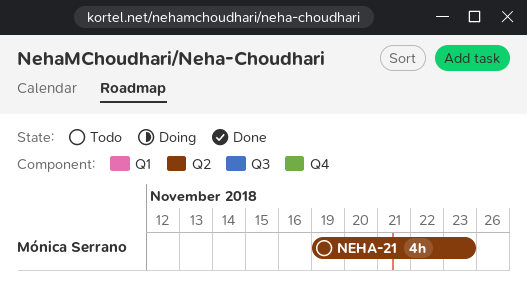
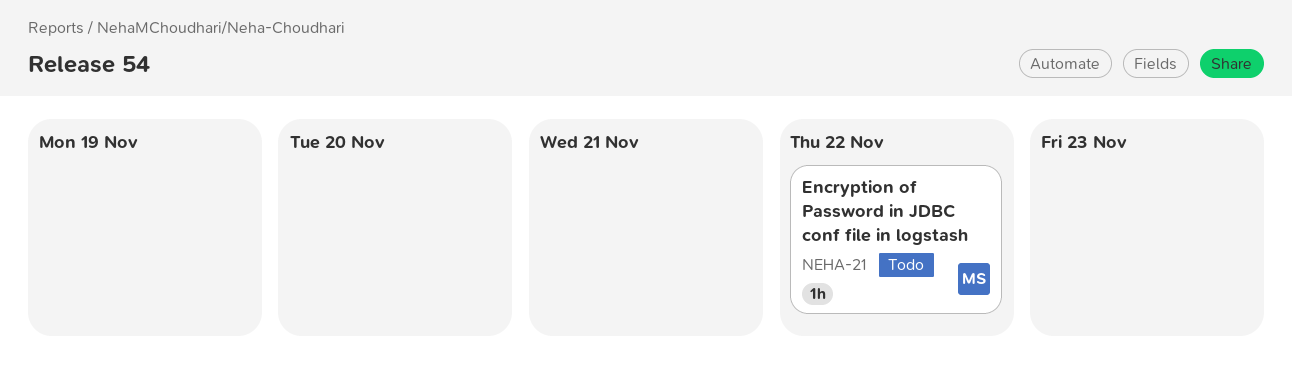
NEHA-21, estimate: 4h -> 1h
NEHA-21, due: Nov 23 -> Nov 22

